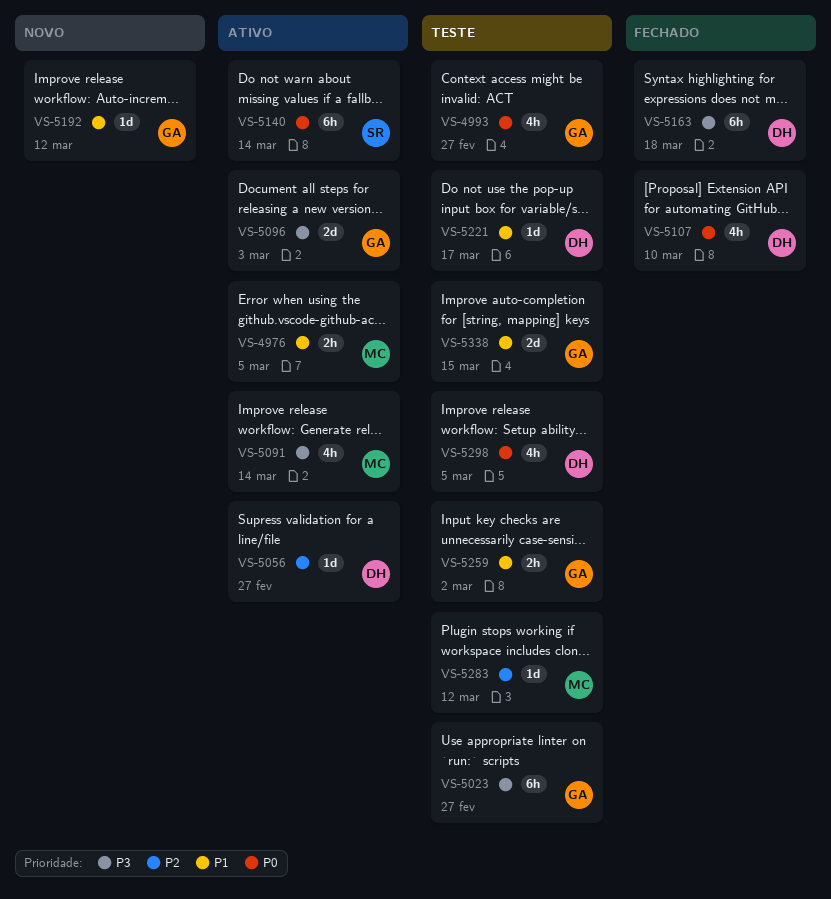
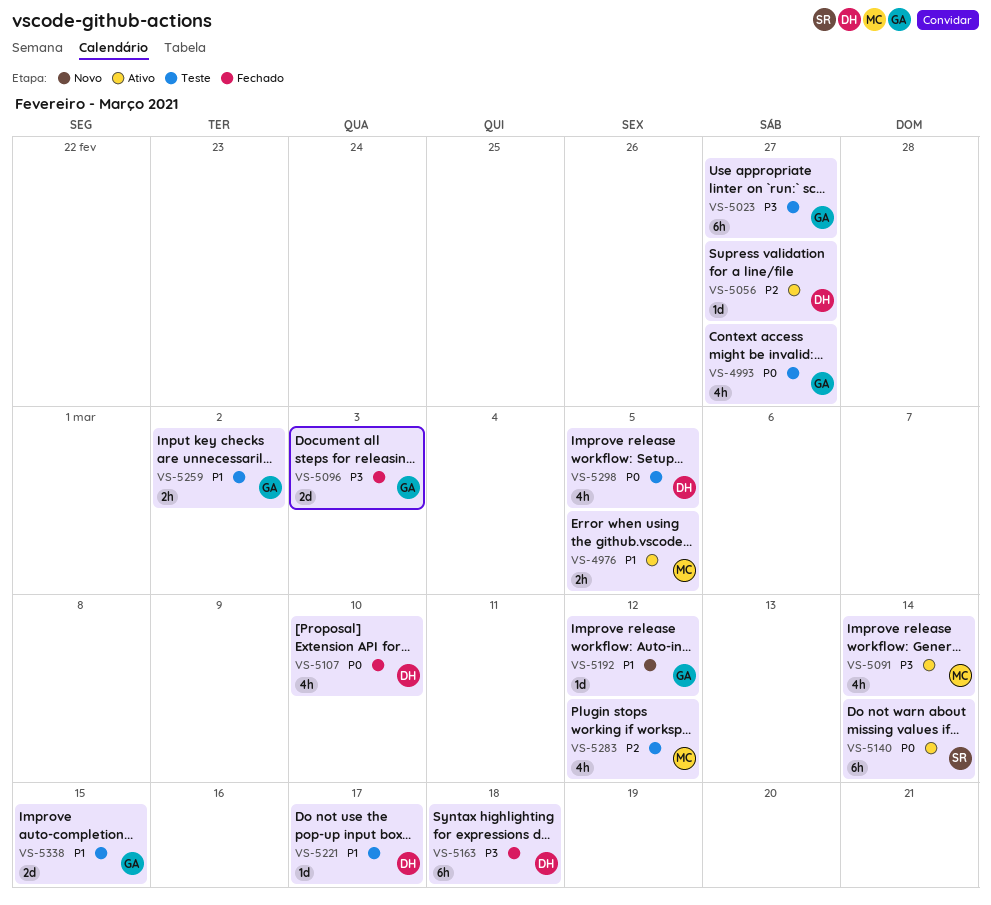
VS-5096, status: Ativo -> Fechado
VS-5283, estimate: 1d -> 4h

